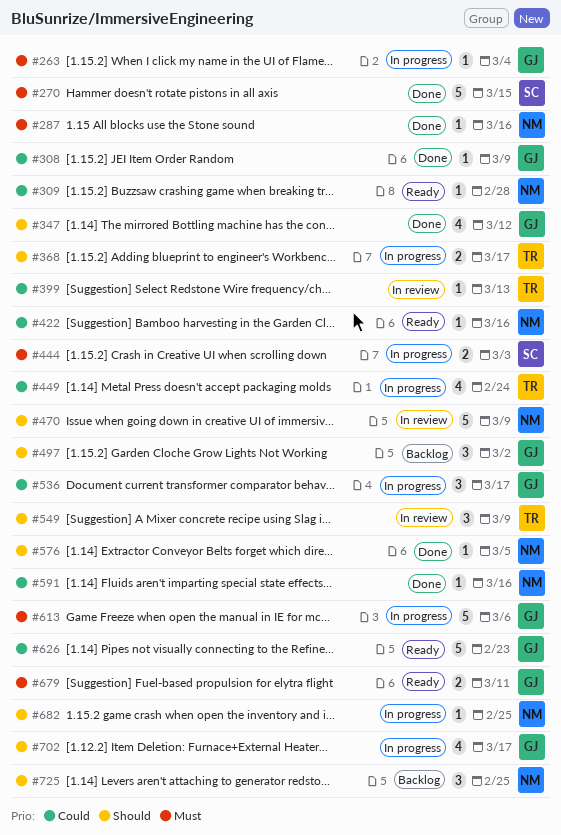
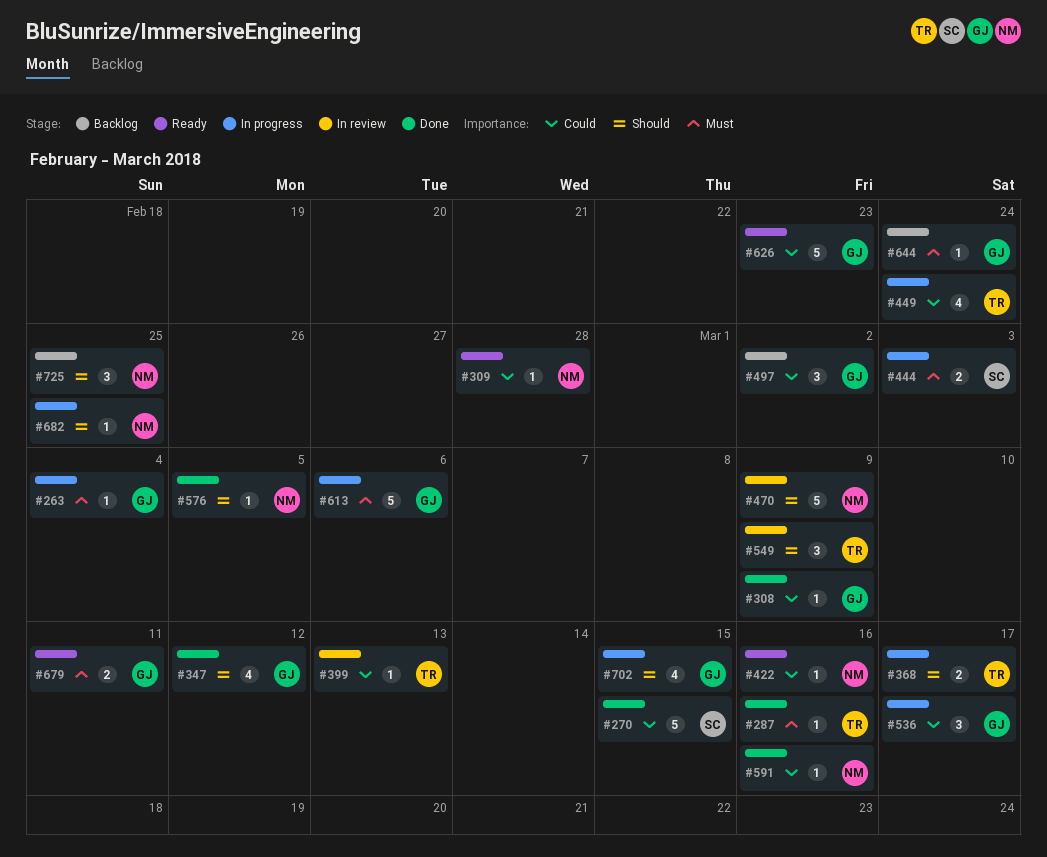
#270, priority: Must -> Could
#287, owner: NM -> TR
#497, priority: Should -> Could
#644: none -> present
#702, due: Mar 17 -> Mar 15

